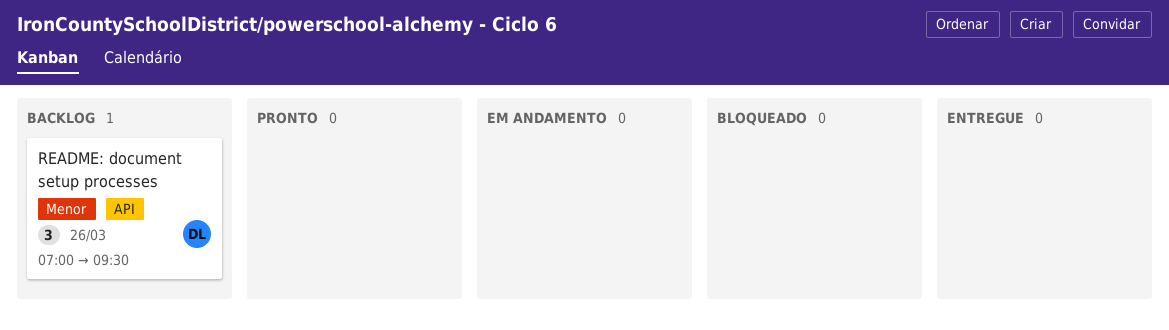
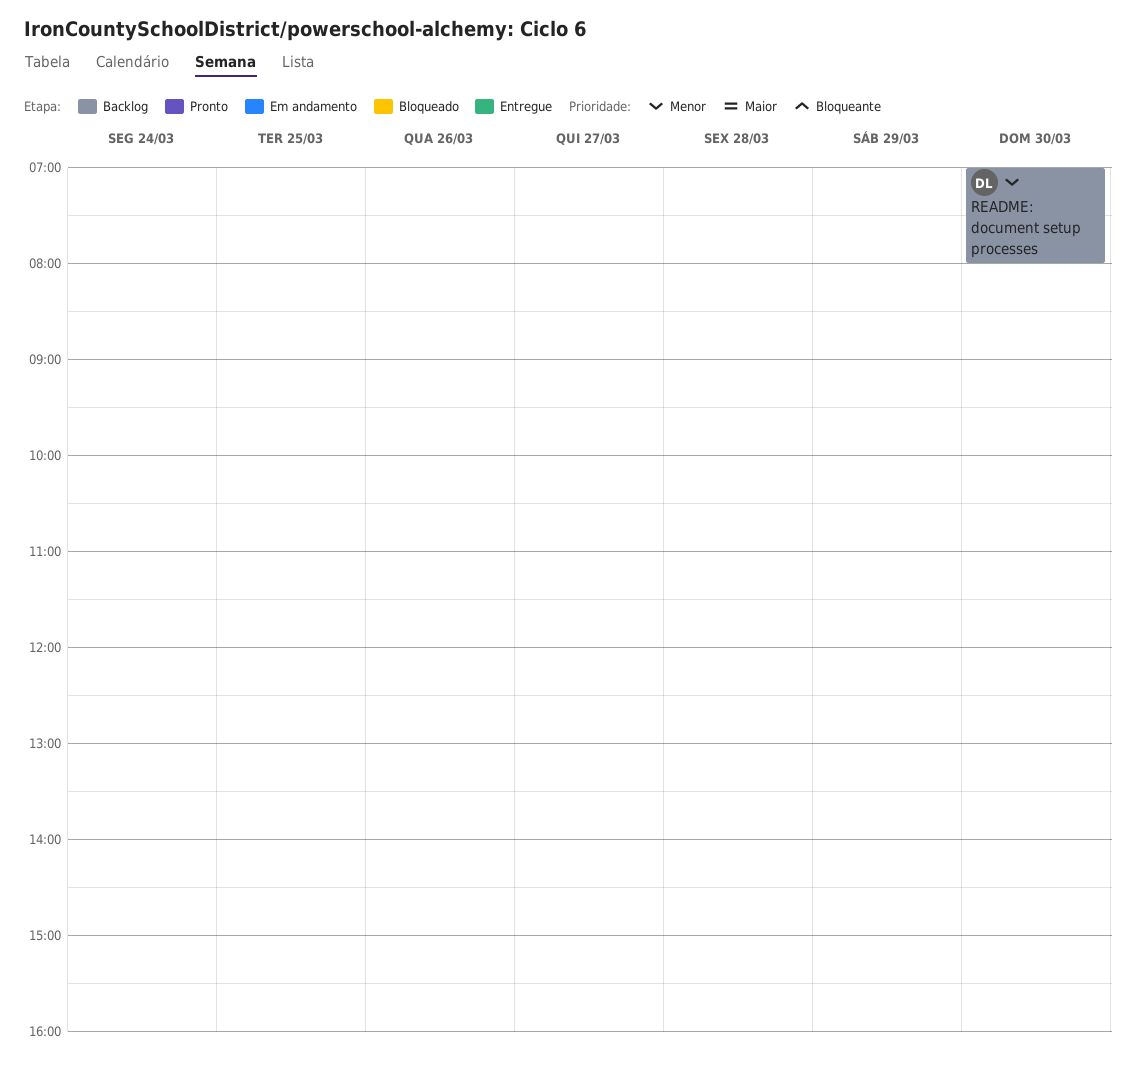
README: document setup processes, day: Mar 26 -> Mar 30
README: document setup processes, ends: 09:30 -> 08:00

